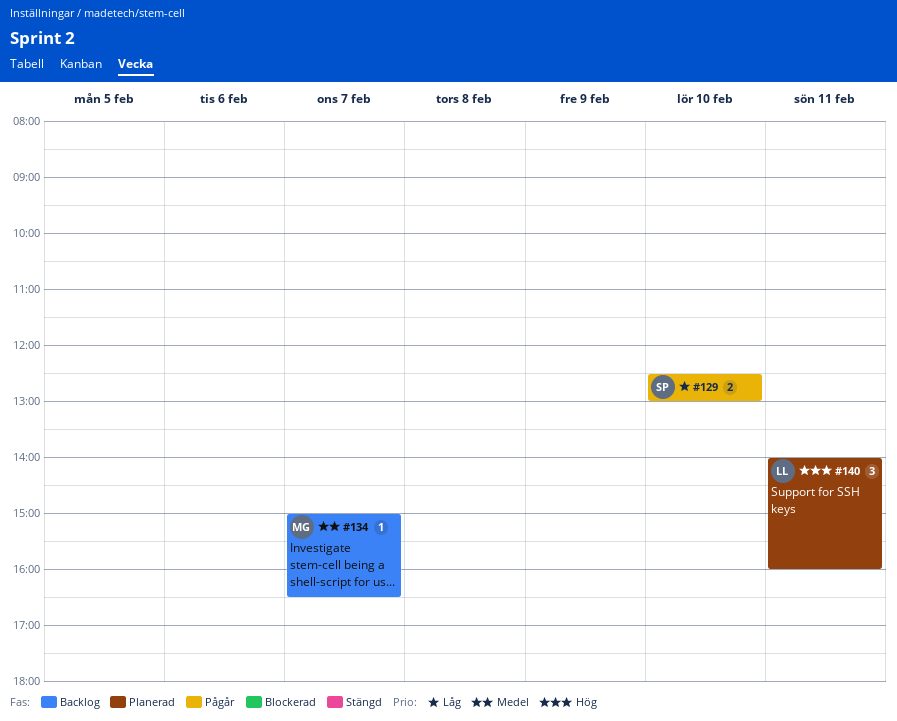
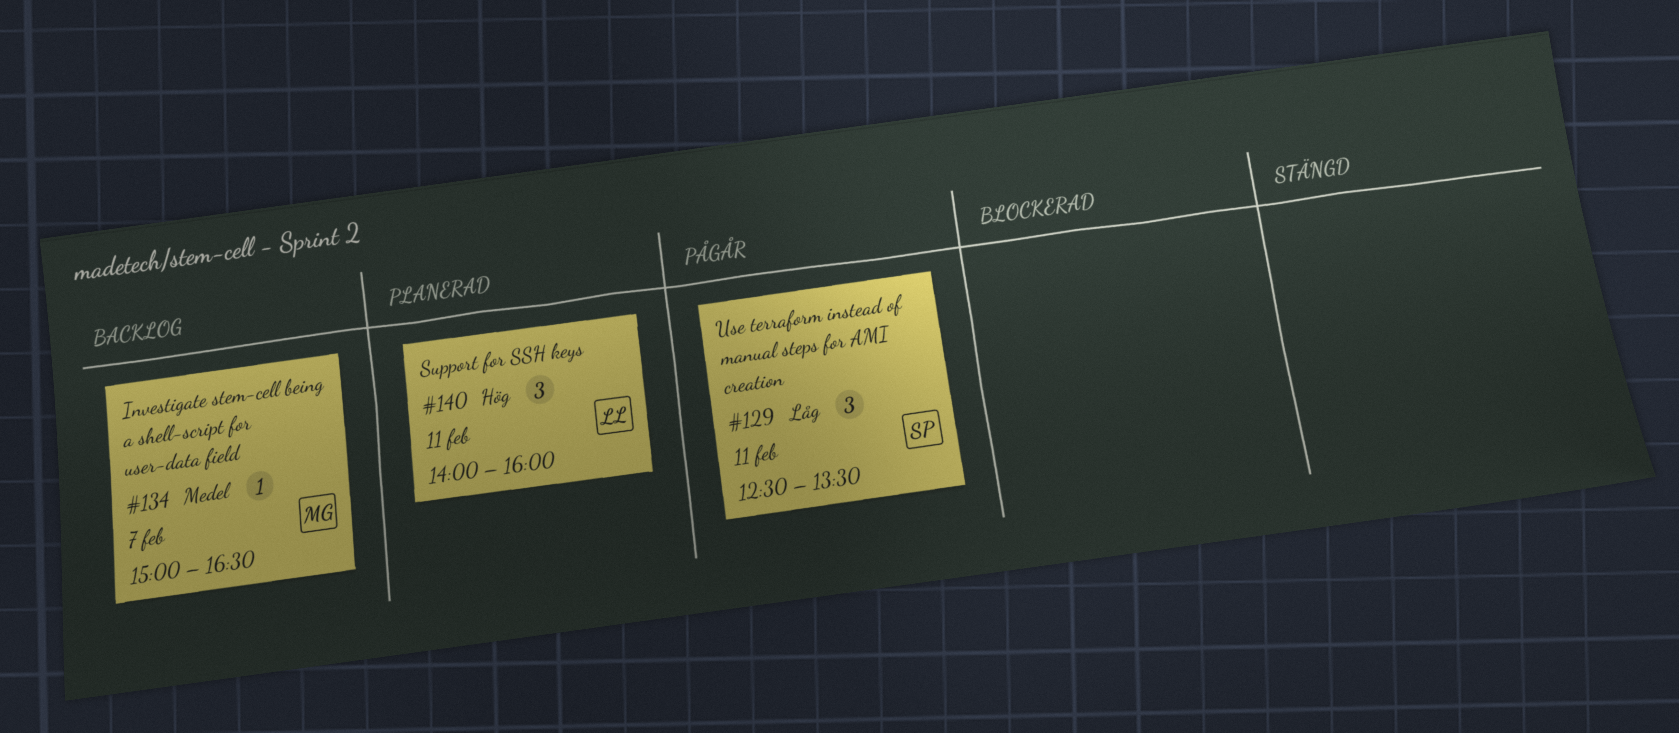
#129, estimate: 2 -> 3
#129, day: Feb 10 -> Feb 11
#129, ends: 13:00 -> 13:30

